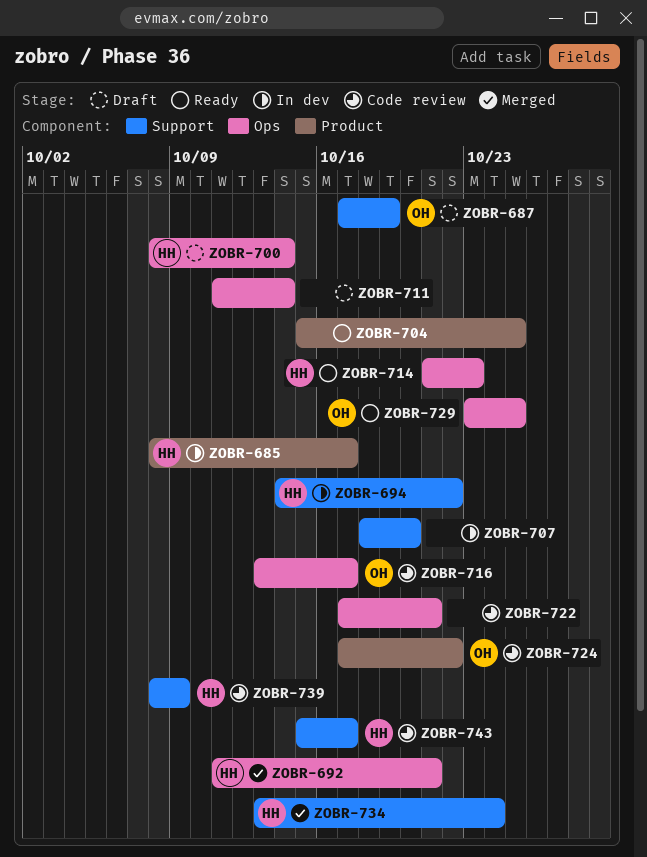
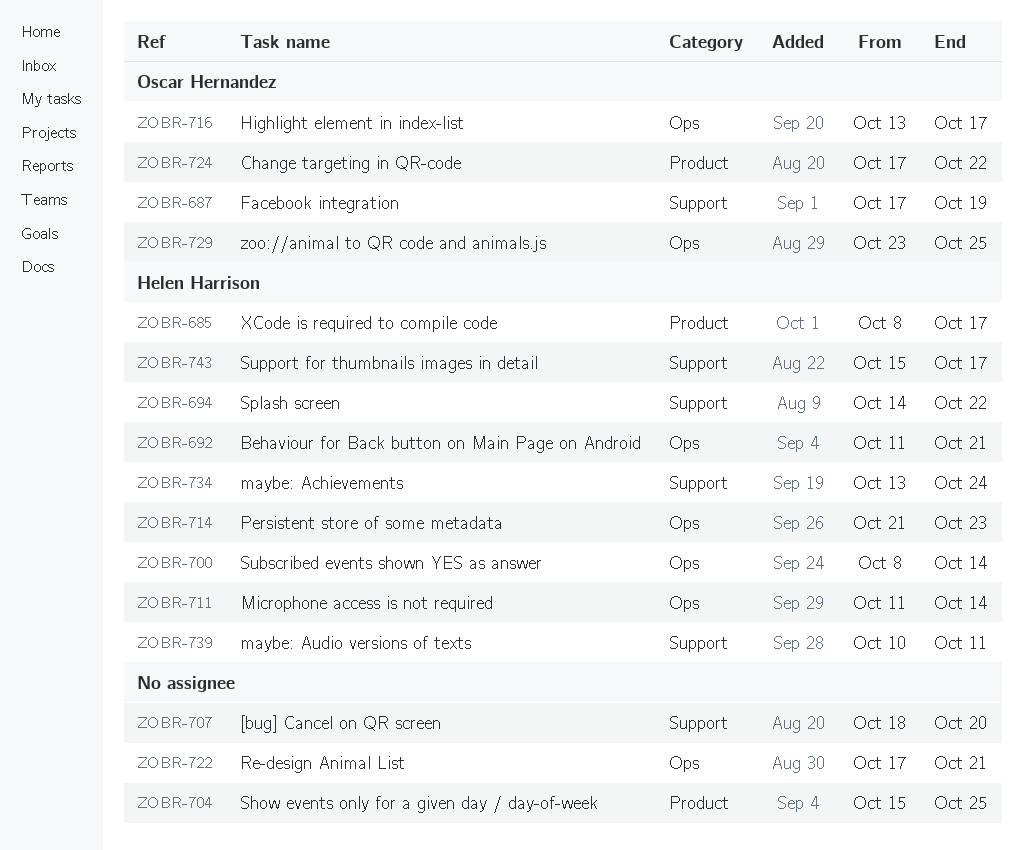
ZOBR-711, owner: none -> Helen Harrison
ZOBR-739, start: Oct 8 -> Oct 10
ZOBR-739, due: Oct 9 -> Oct 11

